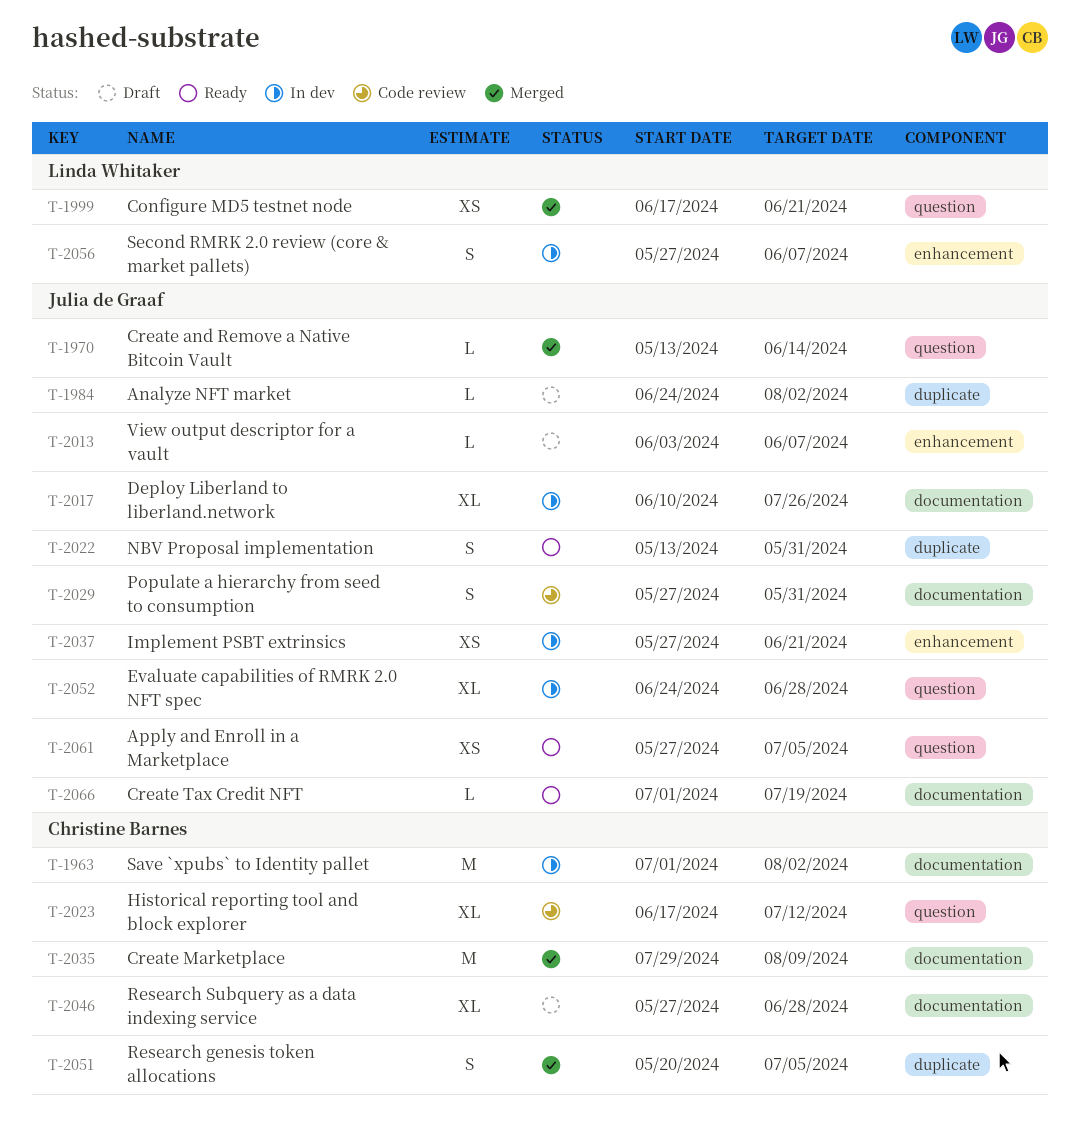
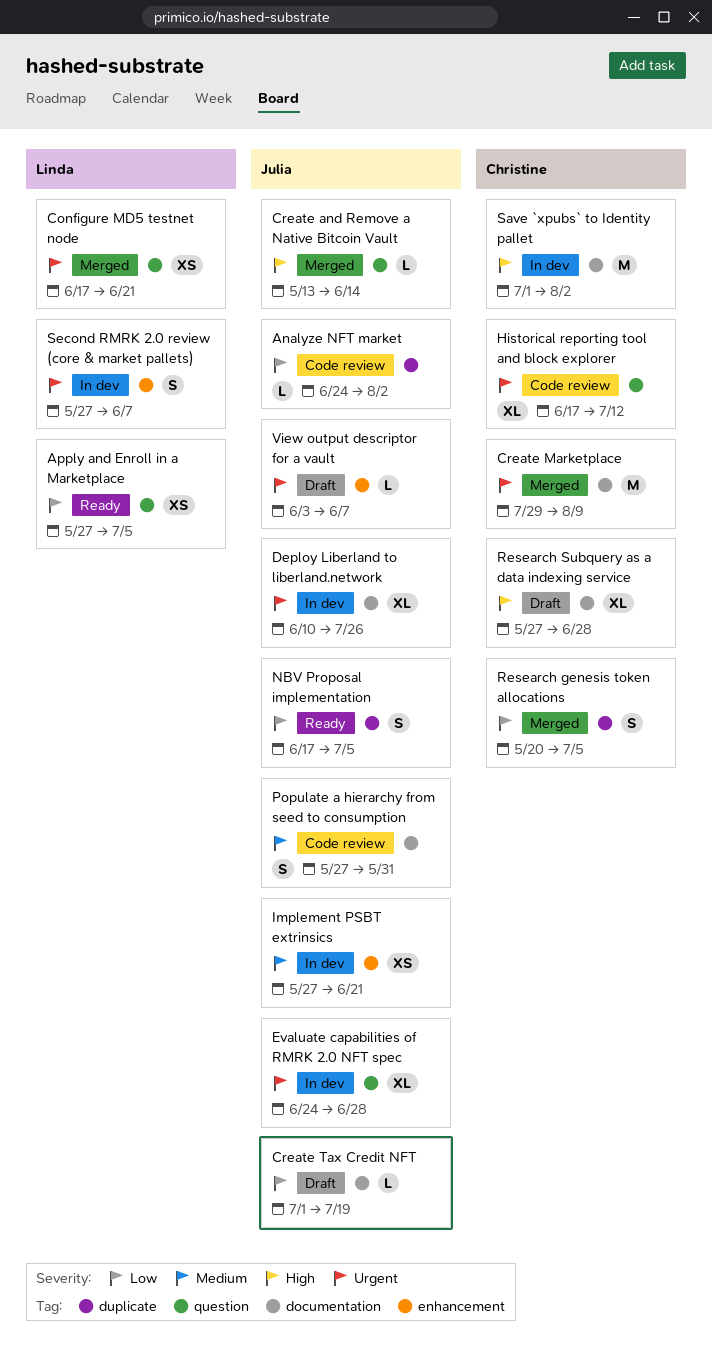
Analyze NFT market, status: Draft -> Code review
Apply and Enroll in a Marketplace, owner: Julia de Graaf -> Linda Whitaker
Create Tax Credit NFT, status: Ready -> Draft
NBV Proposal implementation, start: May 13 -> Jun 17
NBV Proposal implementation, due: May 31 -> Jul 5

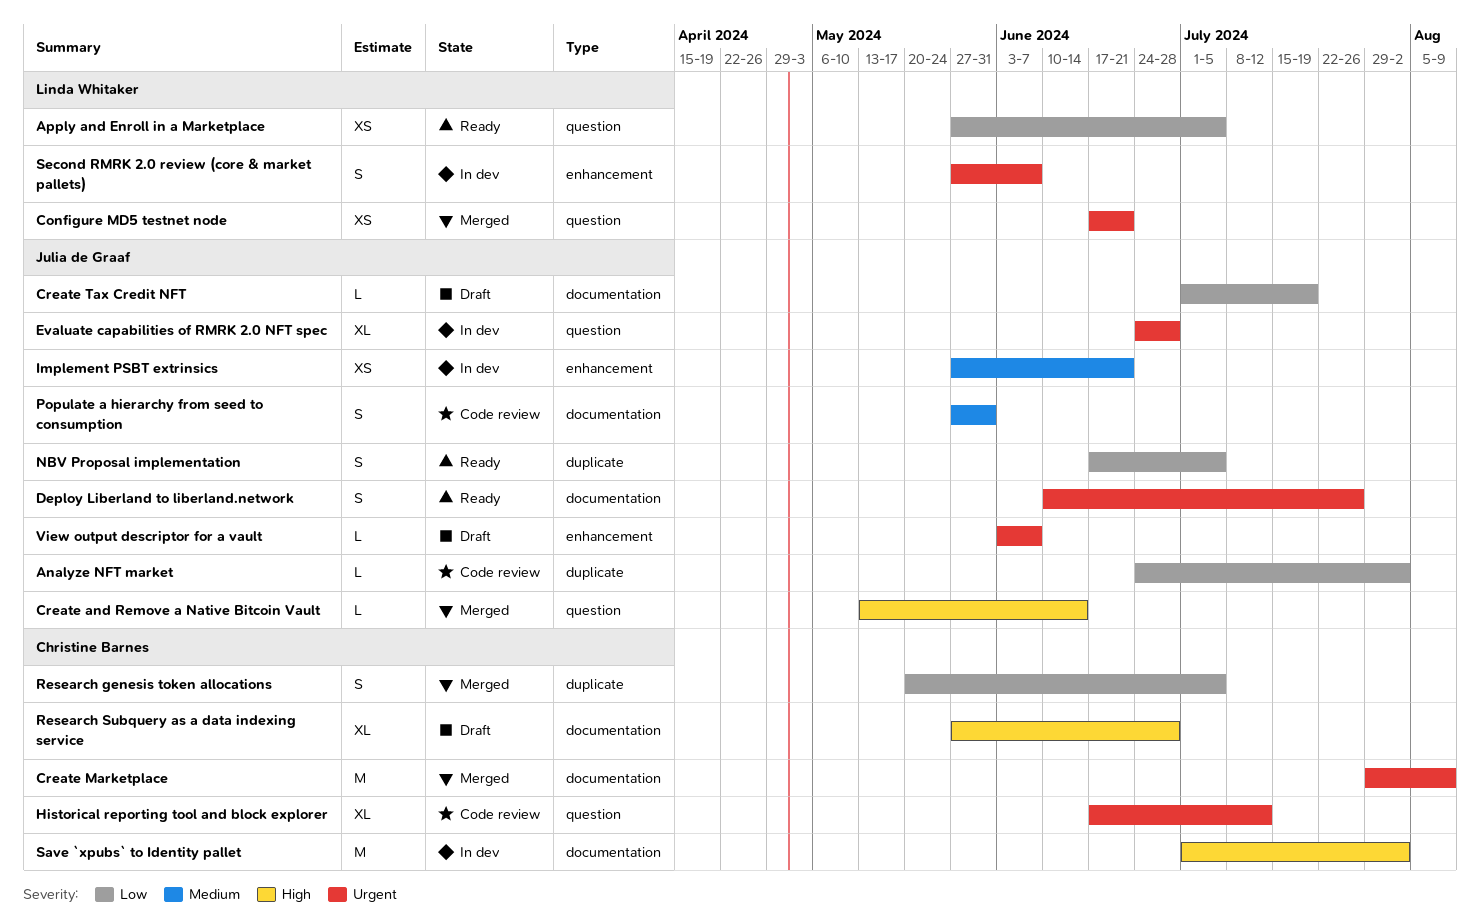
Deploy Liberland to liberland.network, status: In dev -> Ready
Deploy Liberland to liberland.network, estimate: XL -> S

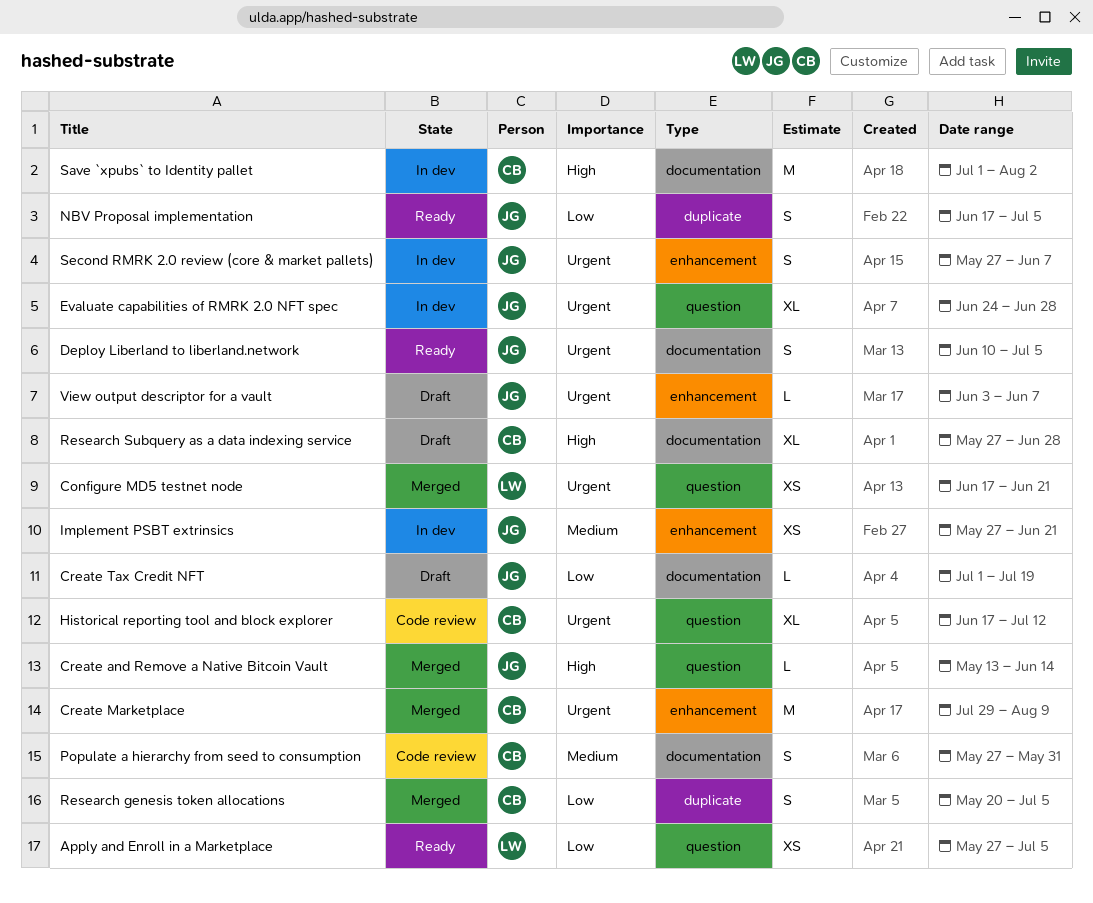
Analyze NFT market: present -> none
Create Marketplace, label: documentation -> enhancement
Deploy Liberland to liberland.network, due: Jul 26 -> Jul 5
Populate a hierarchy from seed to consumption, owner: Julia de Graaf -> Christine Barnes
Second RMRK 2.0 review (core & market pallets), owner: Linda Whitaker -> Julia de Graaf

